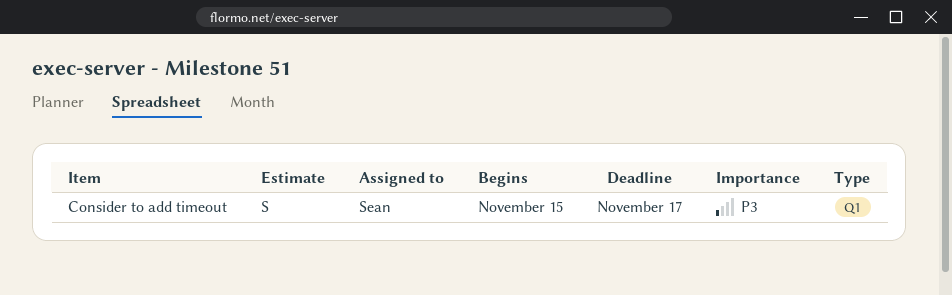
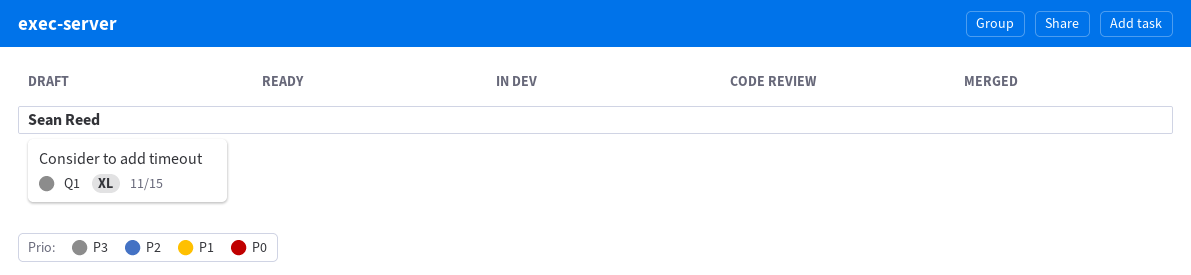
Consider to add timeout, estimate: S -> XL
Consider to add timeout, due: Nov 17 -> Nov 15

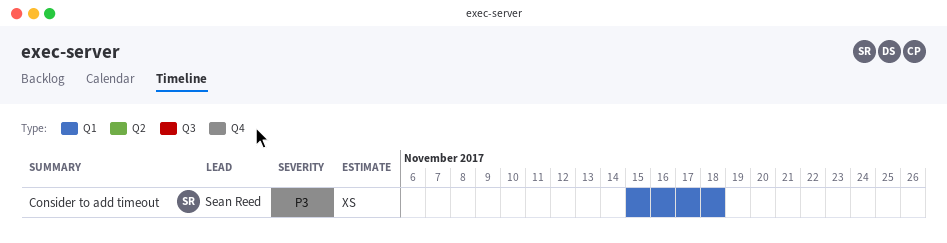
Consider to add timeout, estimate: XL -> XS
Consider to add timeout, due: Nov 15 -> Nov 18

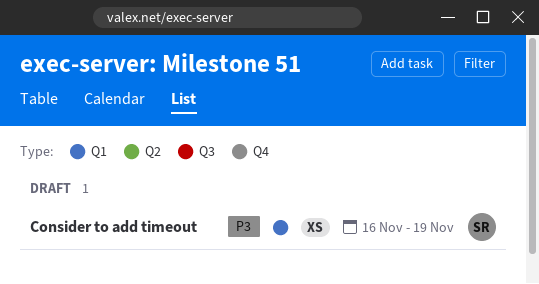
Consider to add timeout, start: Nov 15 -> Nov 16
Consider to add timeout, due: Nov 18 -> Nov 19

